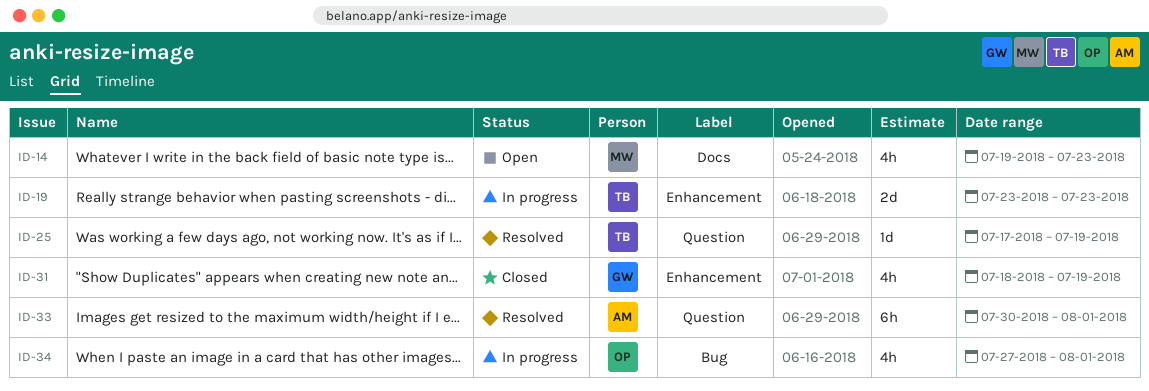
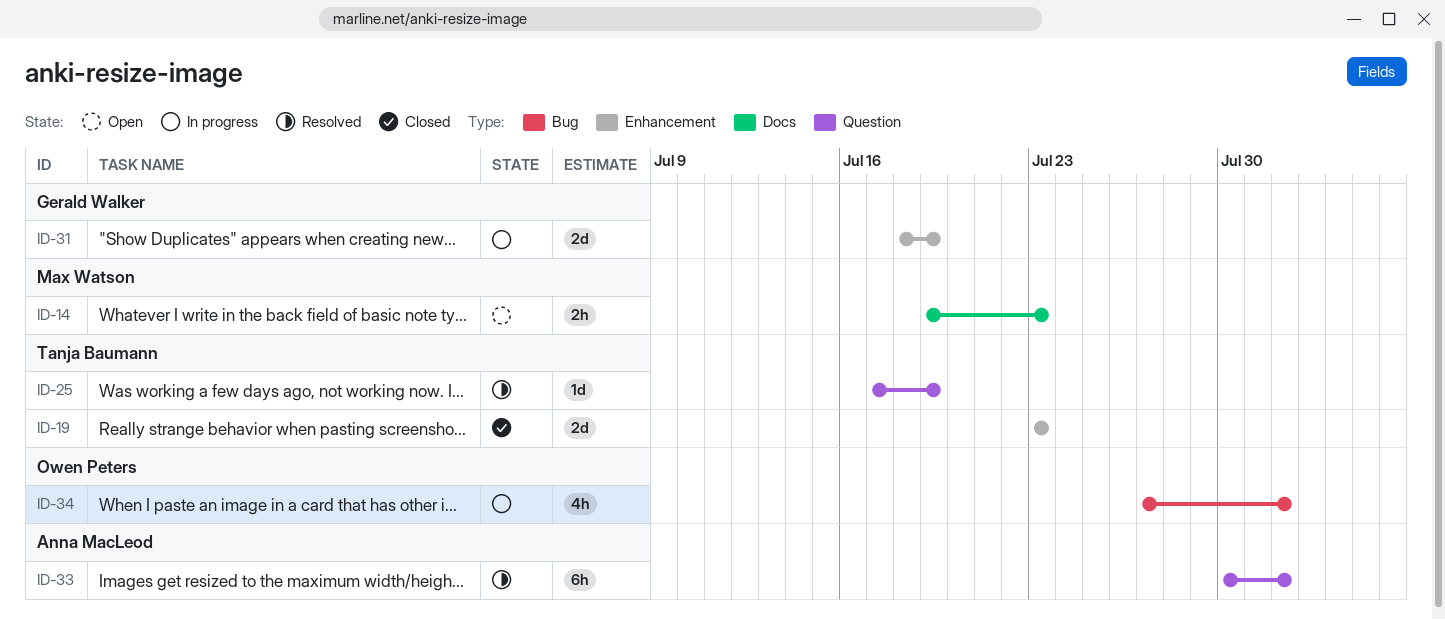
ID-14, estimate: 4h -> 2h
ID-19, status: In progress -> Closed
ID-31, status: Closed -> In progress
ID-31, estimate: 4h -> 2d

